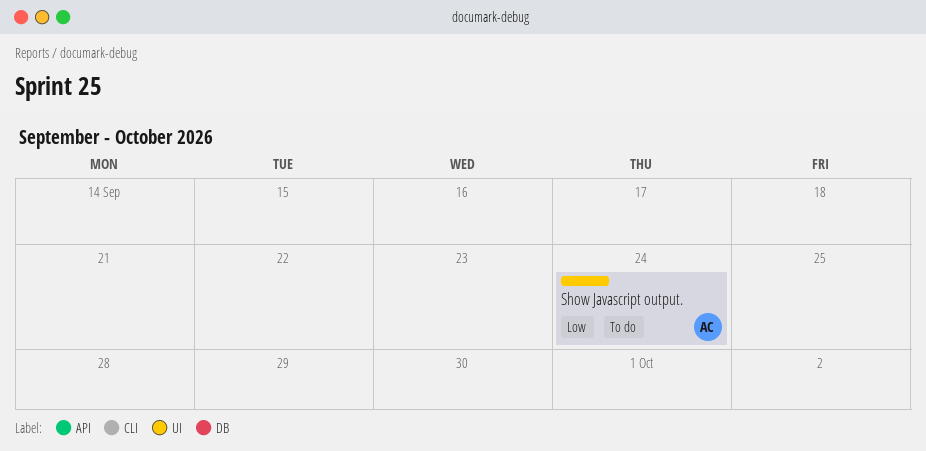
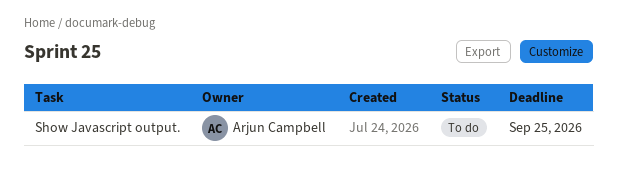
Show Javascript output., due: Sep 24 -> Sep 25

